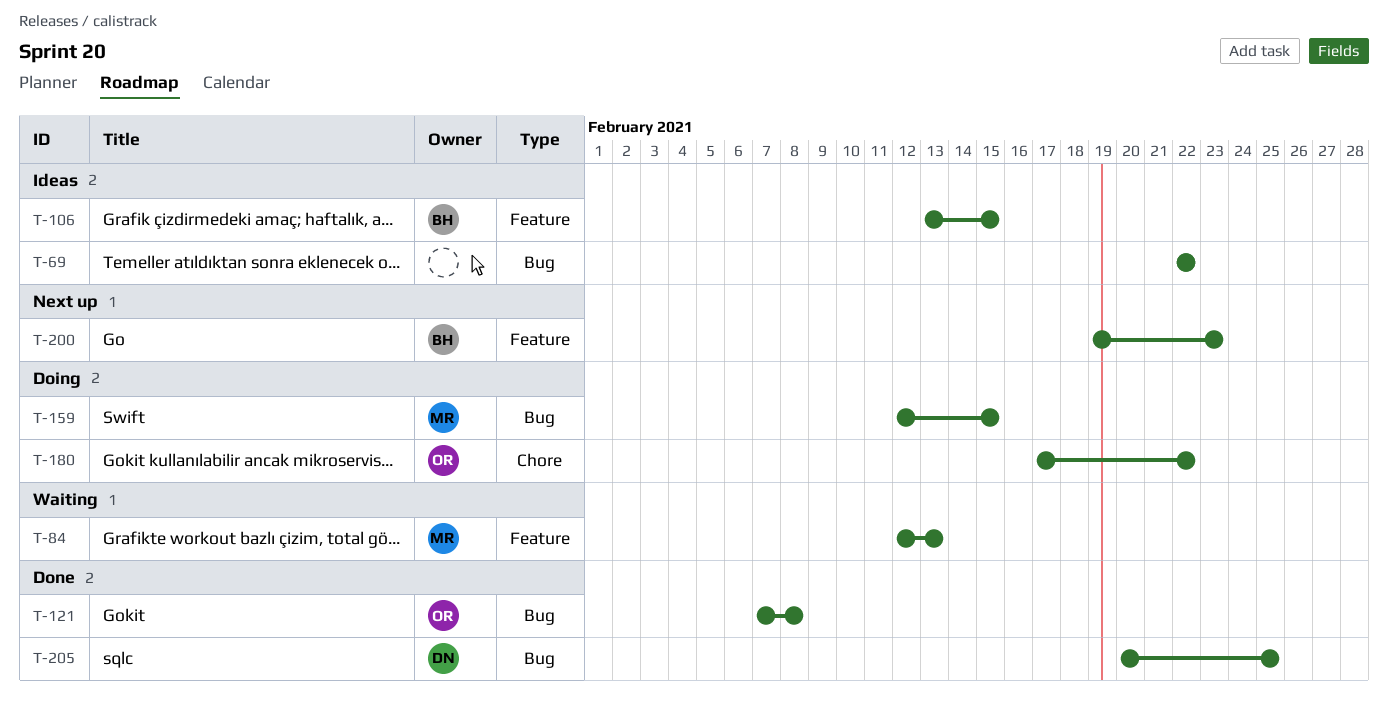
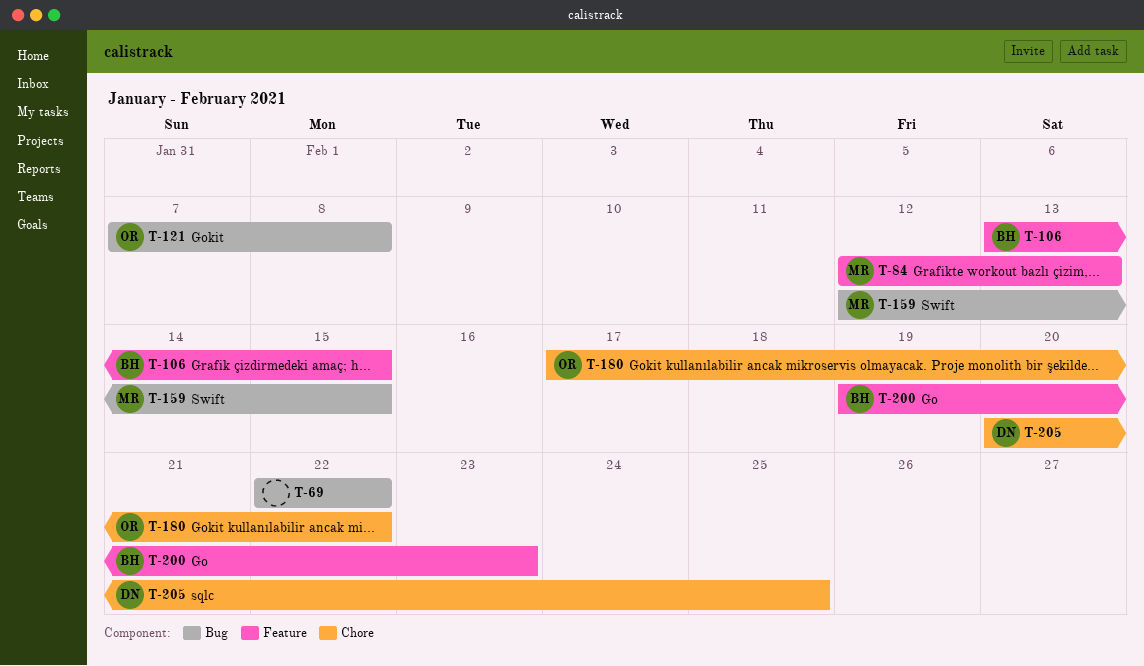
T-205, label: Bug -> Chore

